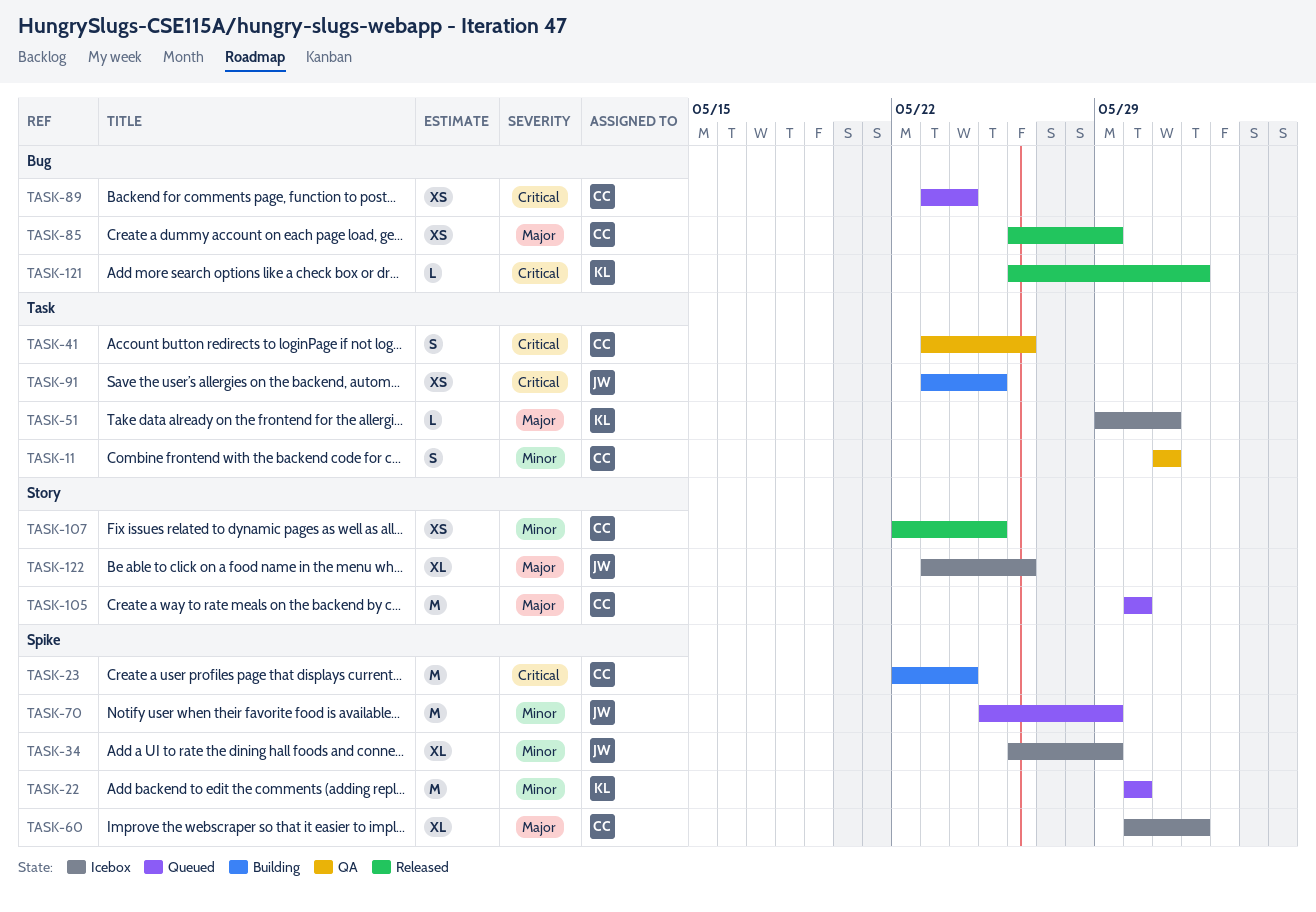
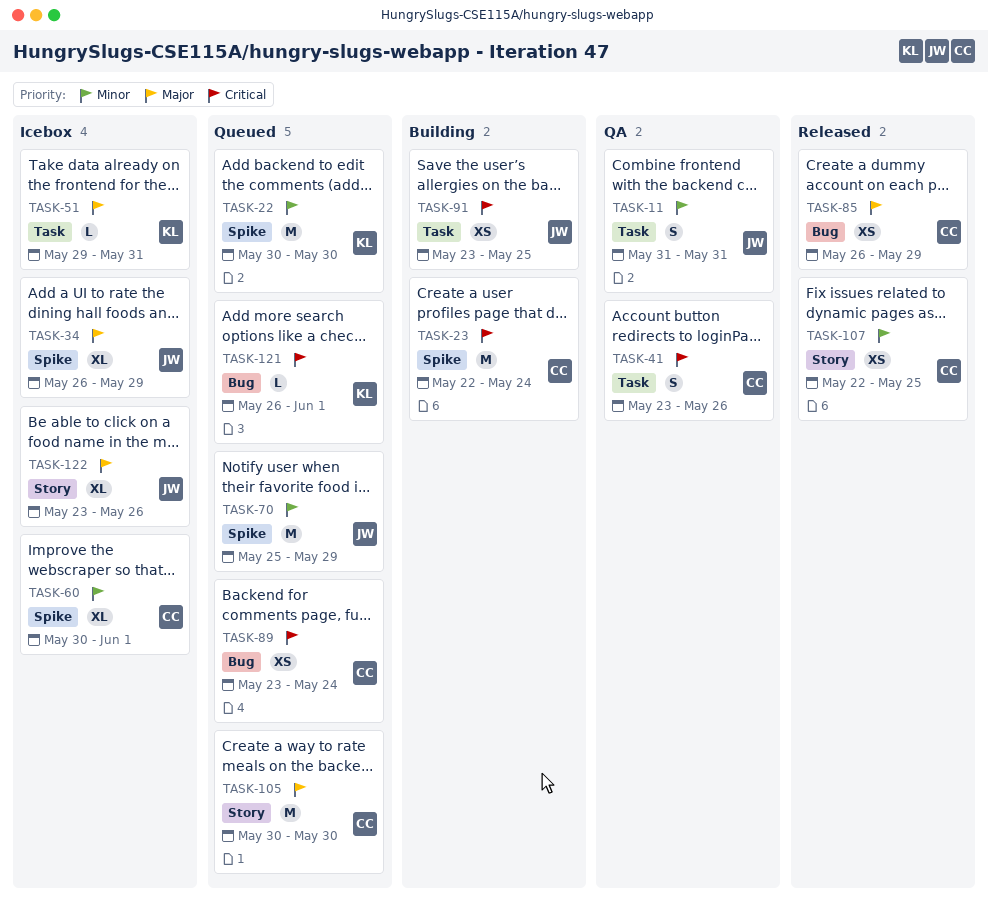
TASK-11, owner: CC -> JW
TASK-34, priority: Minor -> Major
TASK-60, priority: Major -> Minor
TASK-121, status: Released -> Queued

